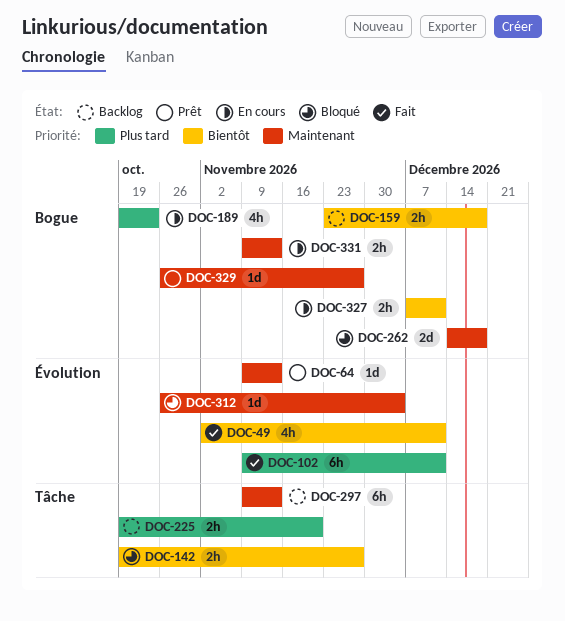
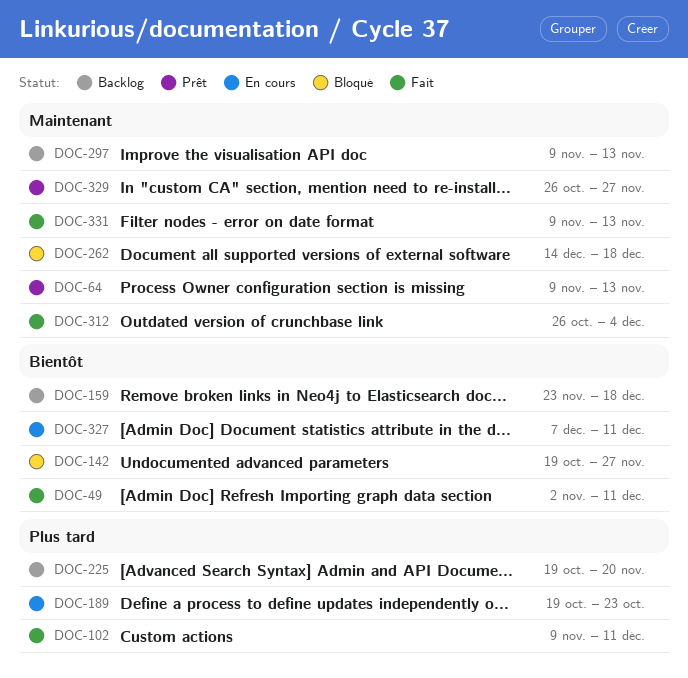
DOC-312, status: Bloqué -> Fait
DOC-331, status: En cours -> Fait

